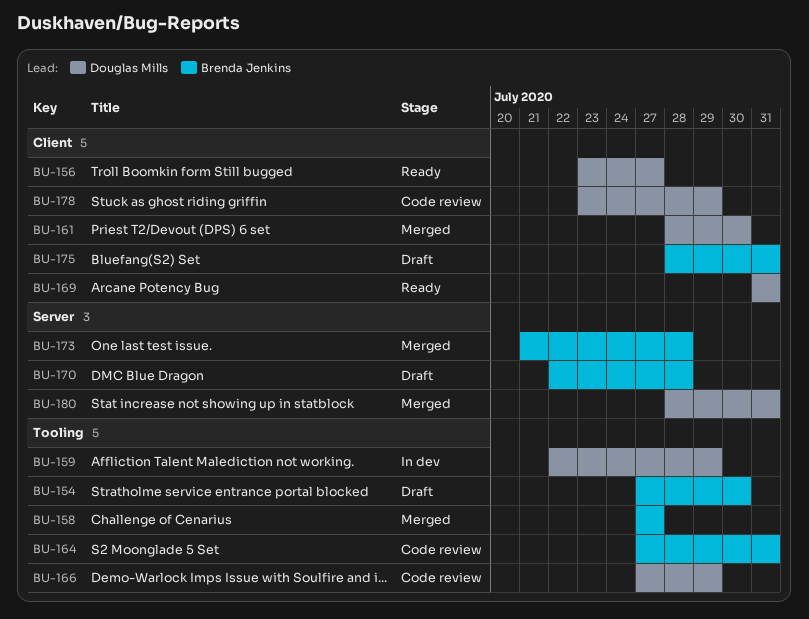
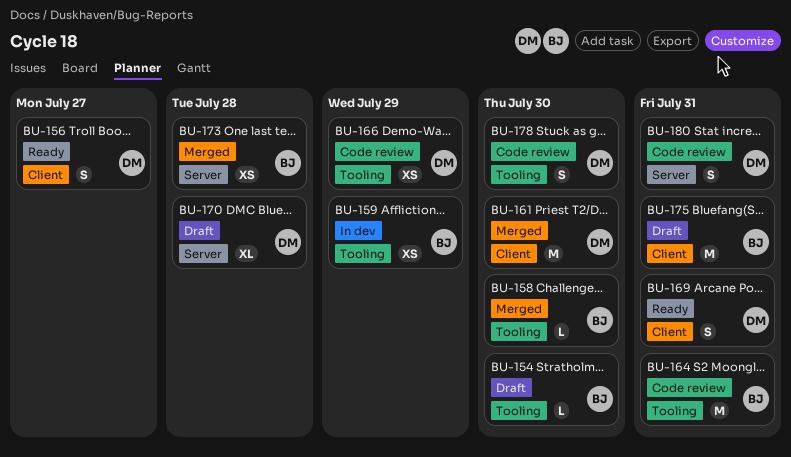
BU-158, due: Jul 27 -> Jul 30
BU-159, owner: Douglas Mills -> Brenda Jenkins
BU-170, owner: Brenda Jenkins -> Douglas Mills
BU-178, label: Client -> Tooling
BU-178, due: Jul 29 -> Jul 30
BU-180, status: Merged -> Code review

